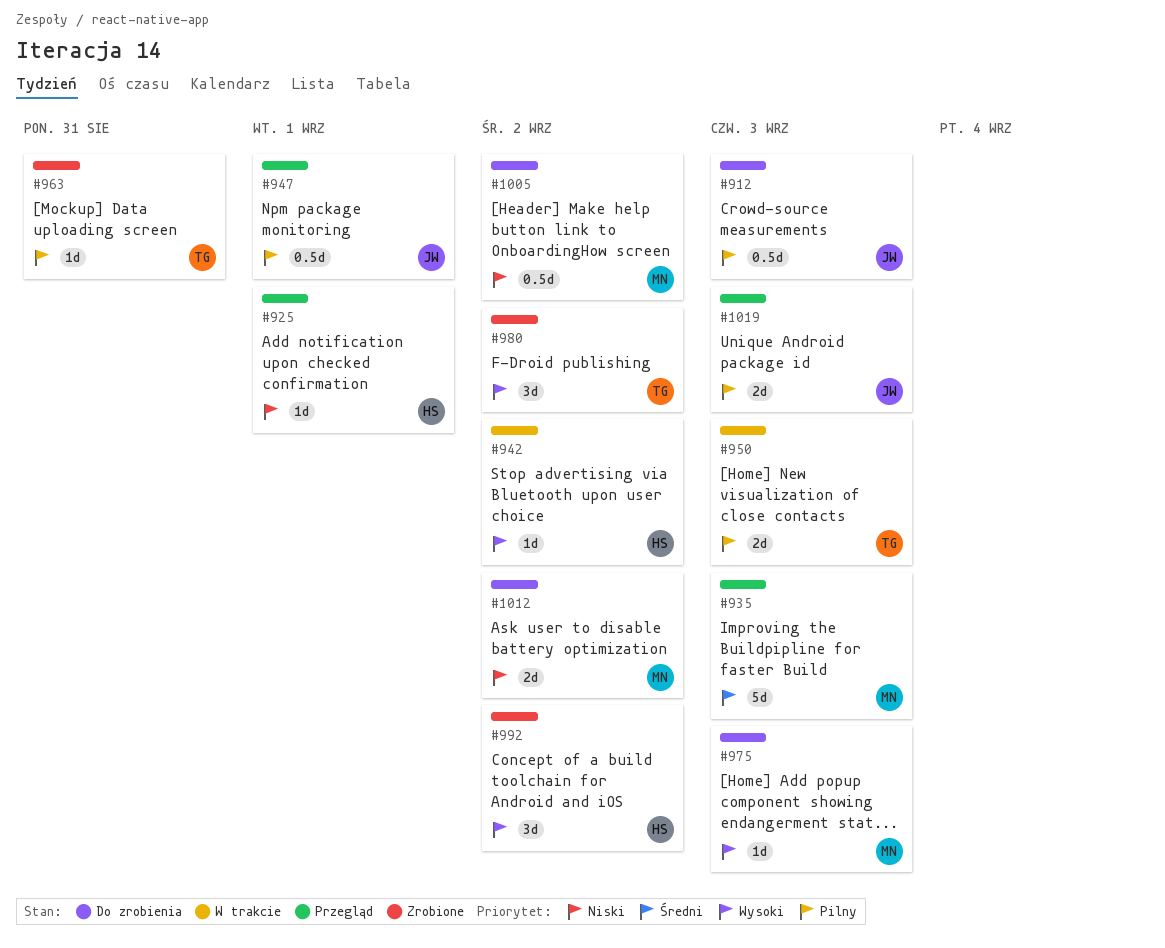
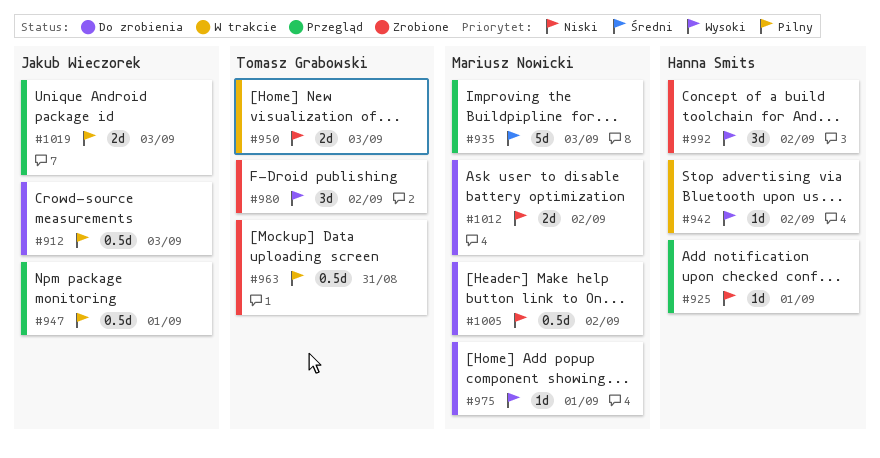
#950, priority: Pilny -> Niski
#963, estimate: 1d -> 0.5d
#975, due: Sep 3 -> Sep 1

